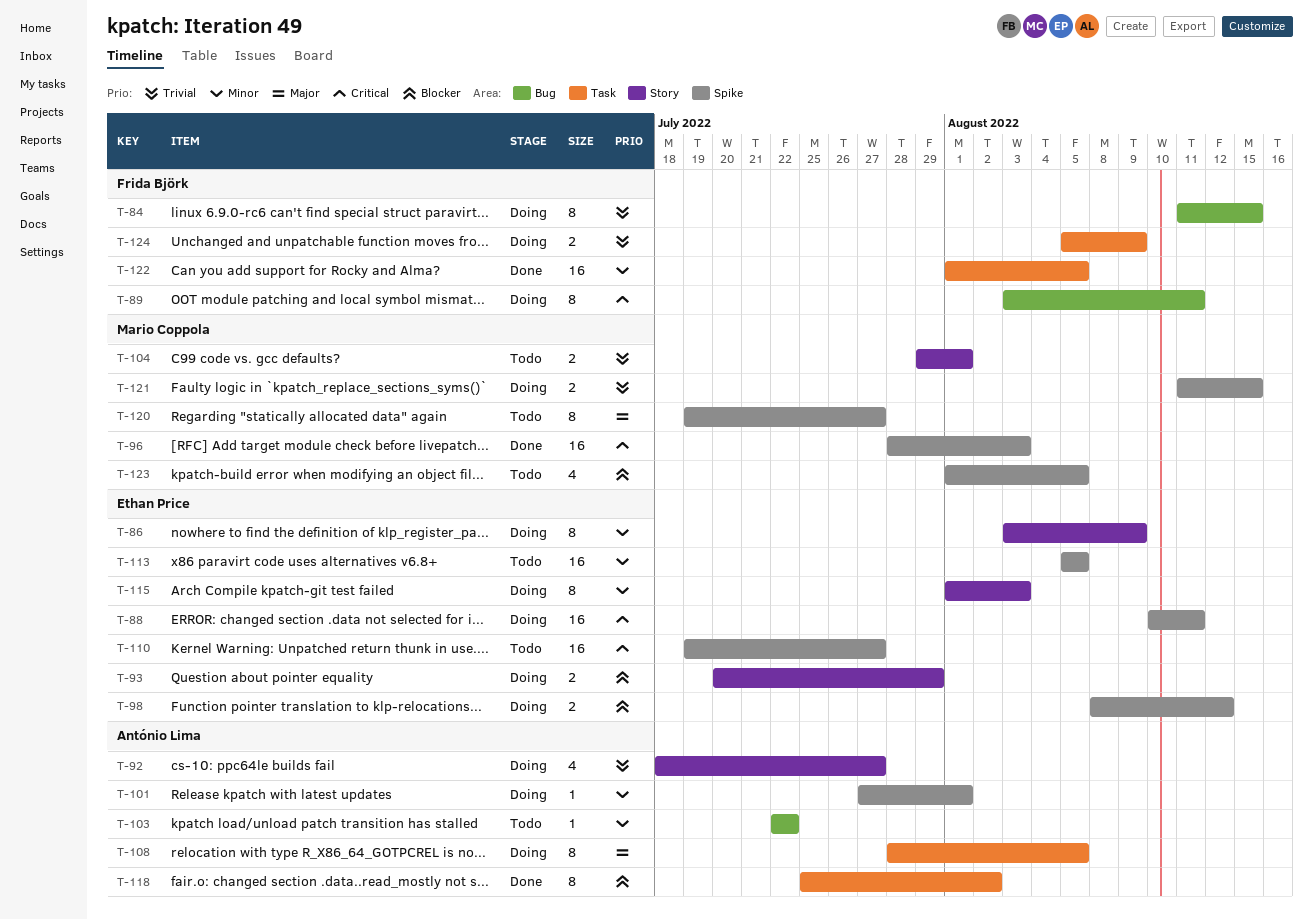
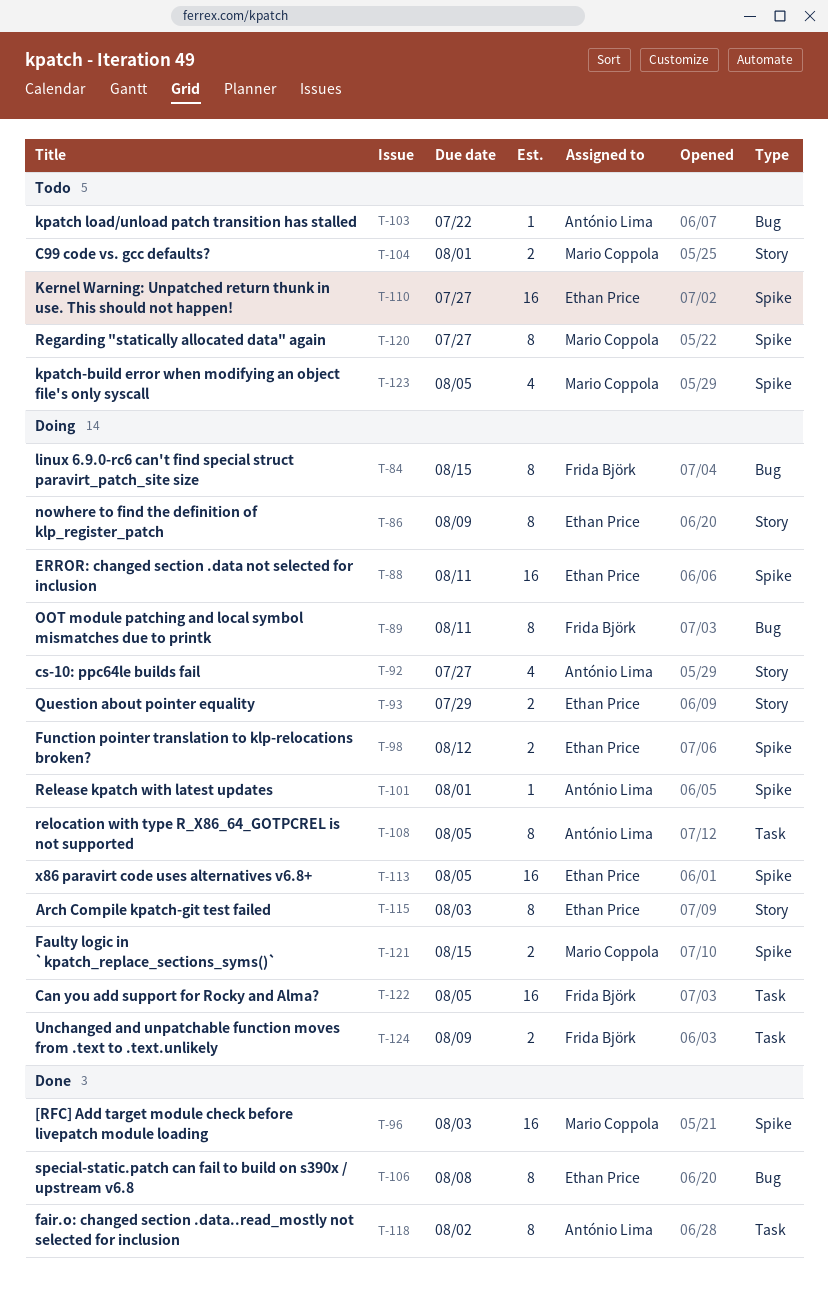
T-106: none -> present
T-113, status: Todo -> Doing
T-122, status: Done -> Doing

